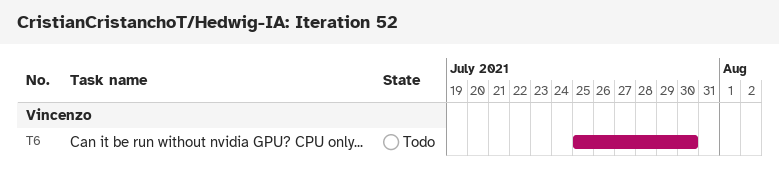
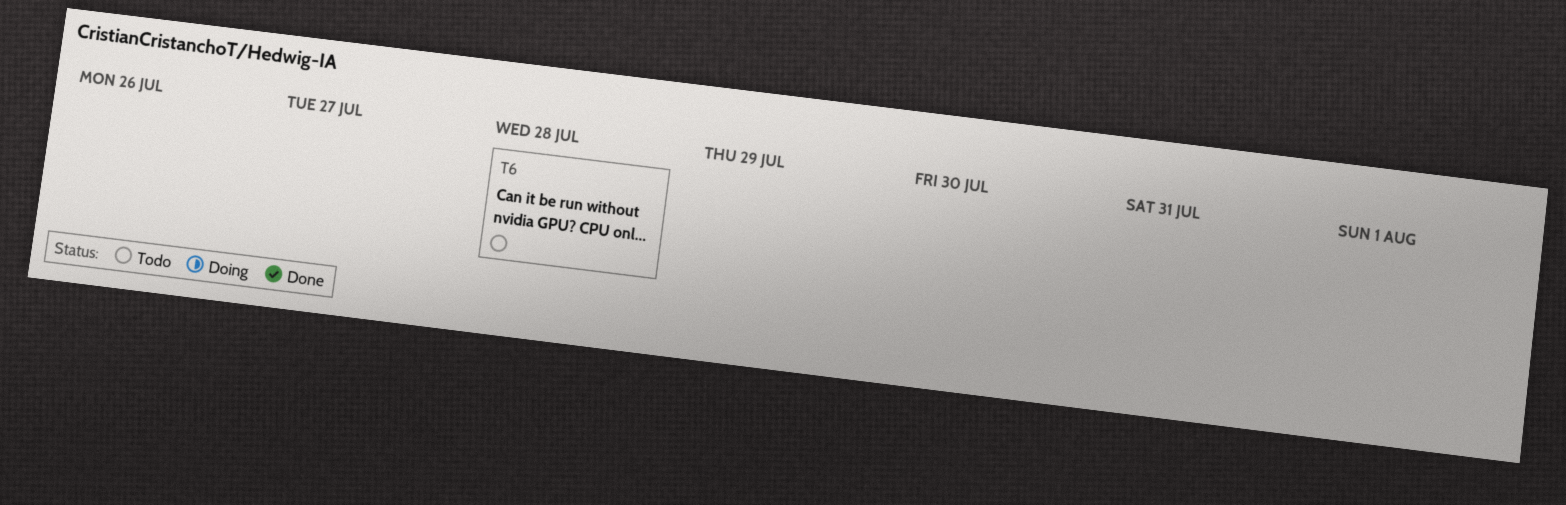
T6, due: Jul 30 -> Jul 28

